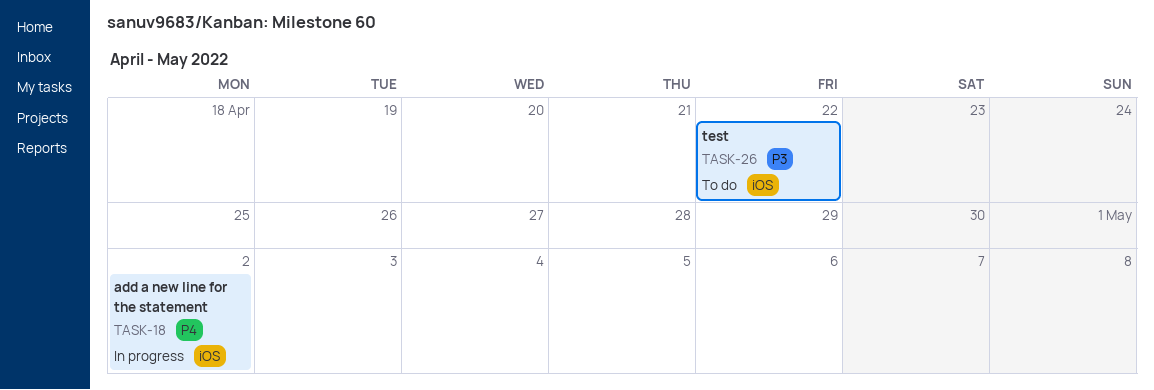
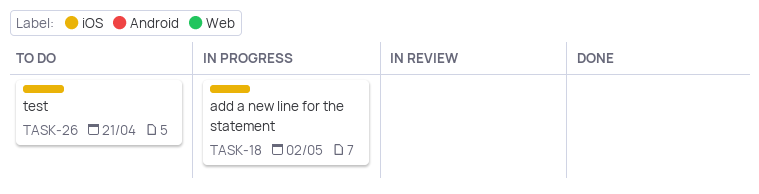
TASK-26, due: Apr 22 -> Apr 21

